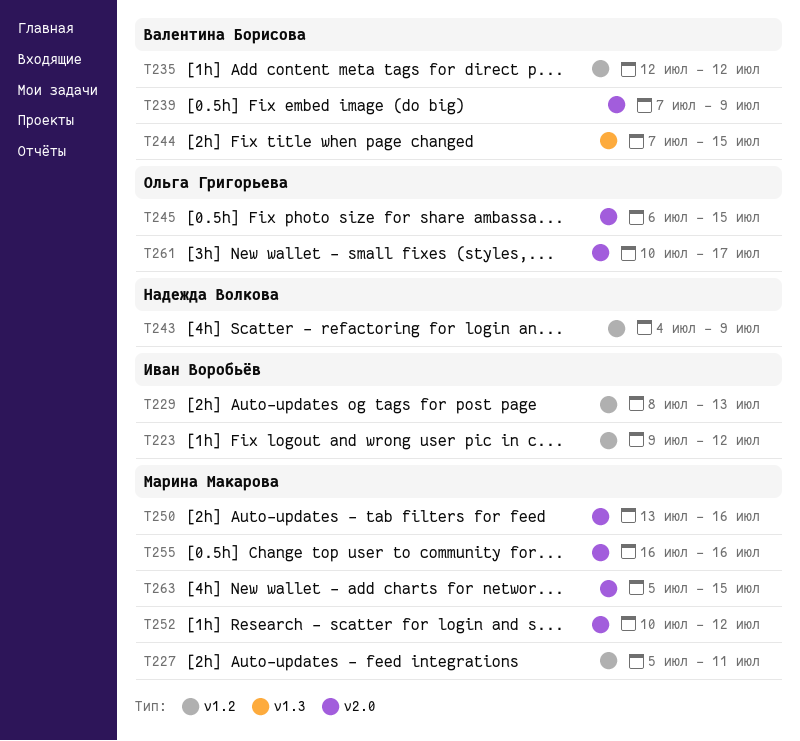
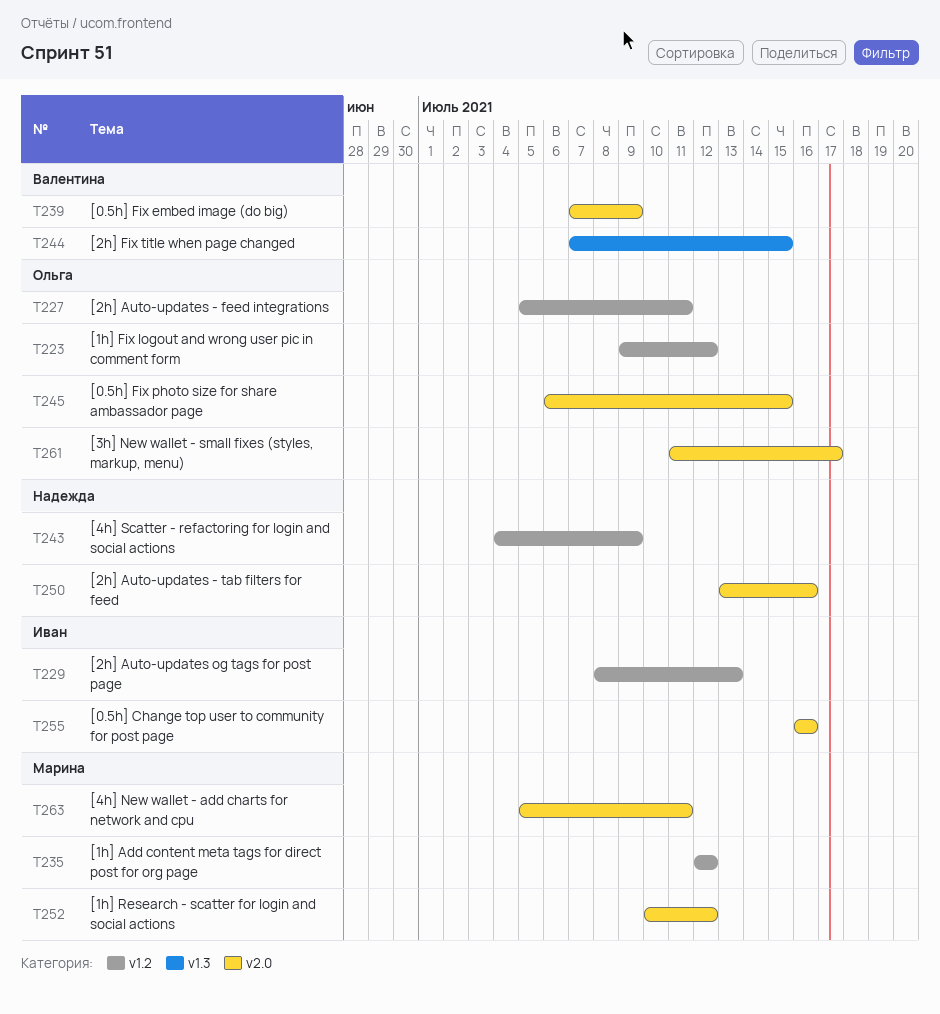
T223, owner: Иван Воробьёв -> Ольга Григорьева
T227, owner: Марина Макарова -> Ольга Григорьева
T235, owner: Валентина Борисова -> Марина Макарова
T250, owner: Марина Макарова -> Надежда Волкова
T255, owner: Марина Макарова -> Иван Воробьёв
T261, start: Jul 10 -> Jul 11
T263, due: Jul 15 -> Jul 11

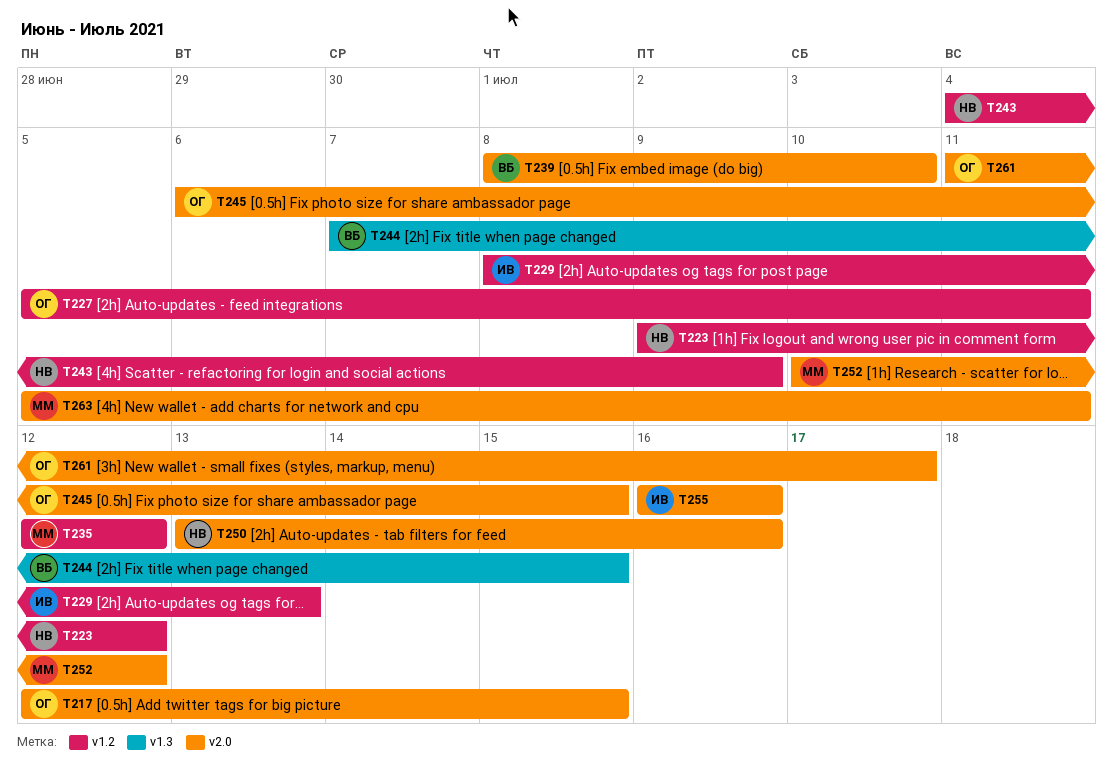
T217: none -> present
T223, owner: Ольга -> Надежда
T239, start: Jul 7 -> Jul 8
T239, due: Jul 9 -> Jul 10

